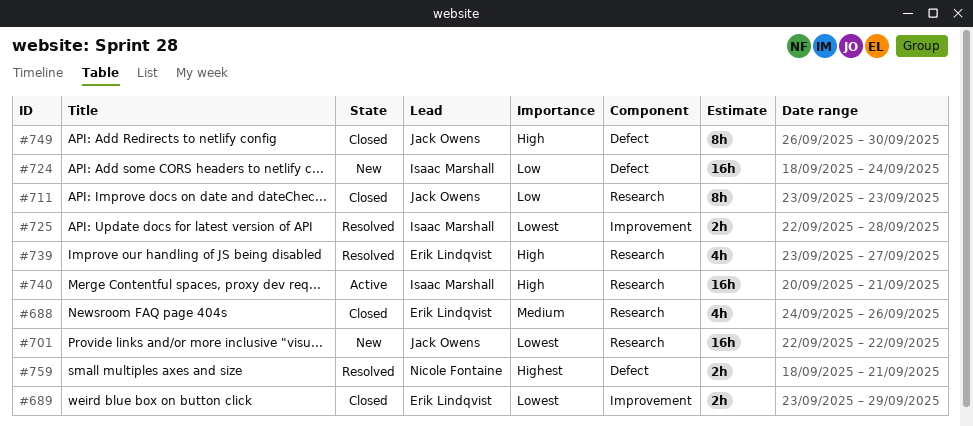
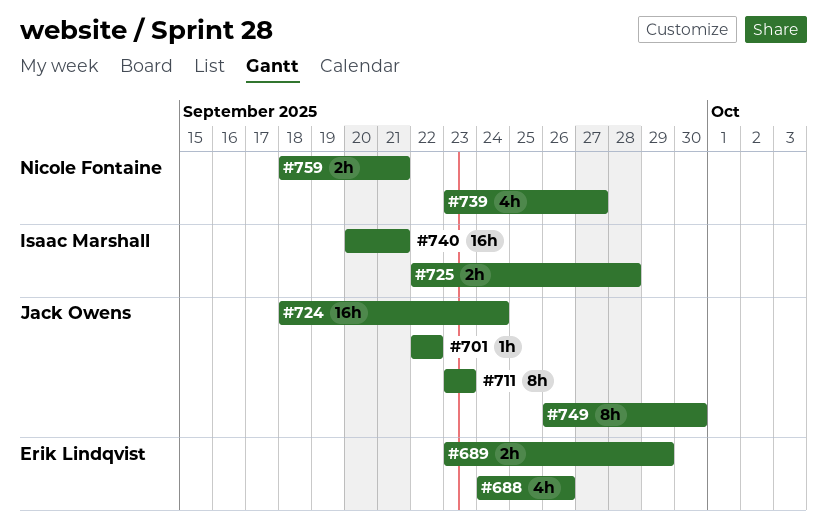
#701, estimate: 16h -> 1h
#724, owner: Isaac Marshall -> Jack Owens
#739, owner: Erik Lindqvist -> Nicole Fontaine

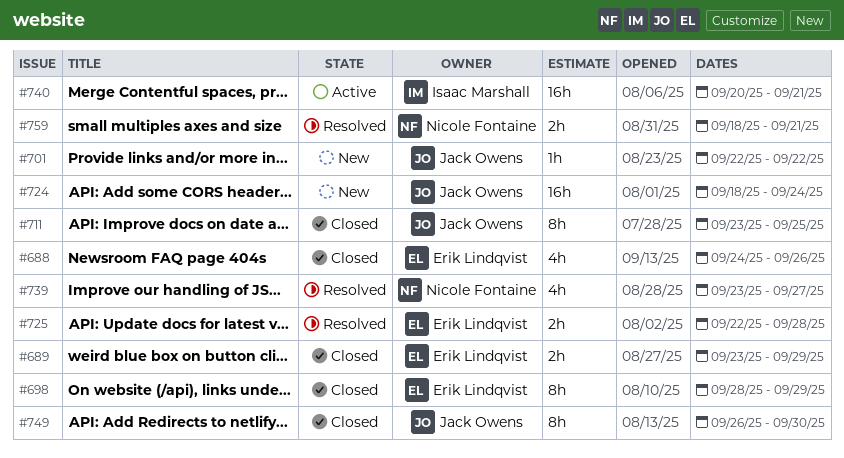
#698: none -> present
#711, due: Sep 23 -> Sep 25
#725, owner: Isaac Marshall -> Erik Lindqvist

